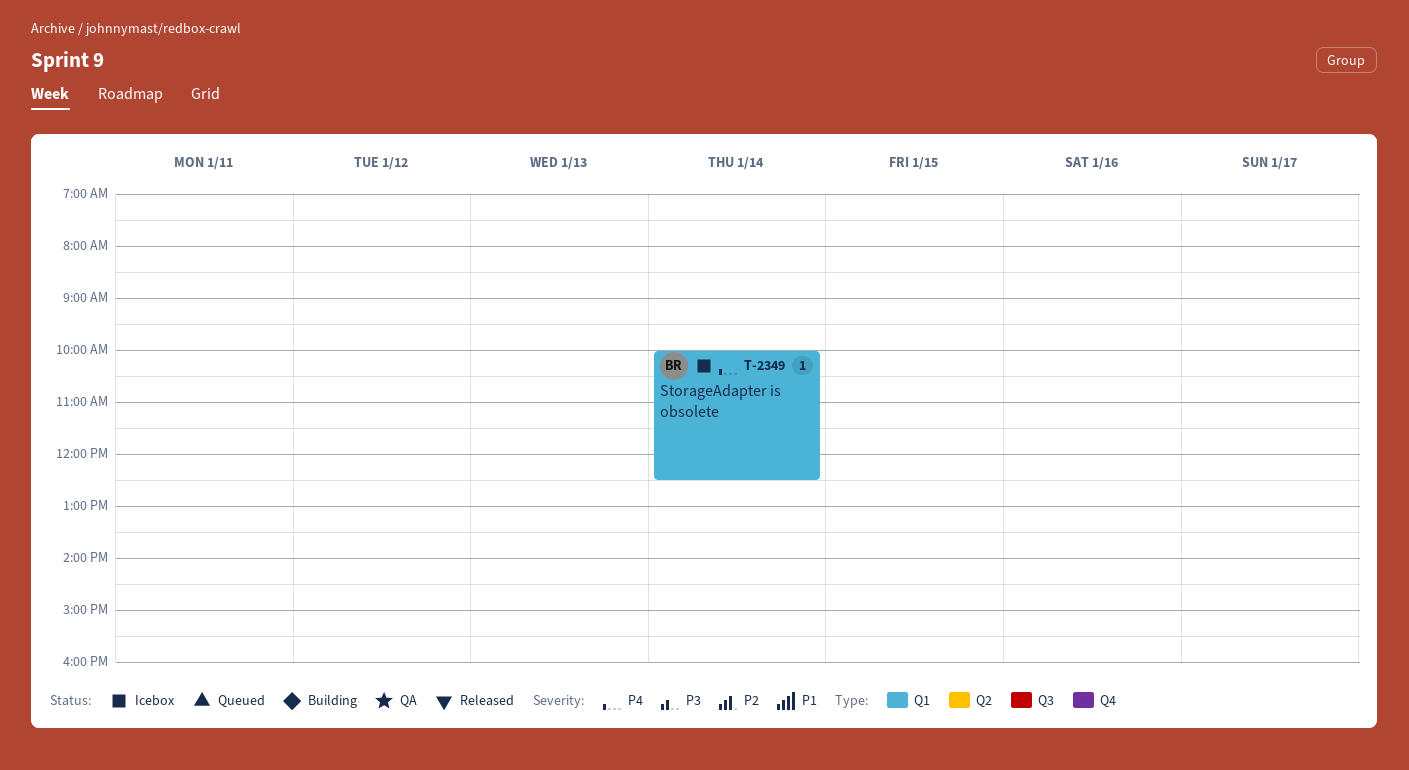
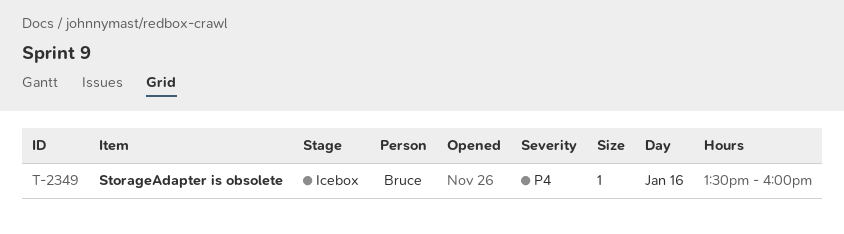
T-2349, day: Jan 14 -> Jan 16
T-2349, begins: 10:00 -> 13:30
T-2349, ends: 12:30 -> 16:00

